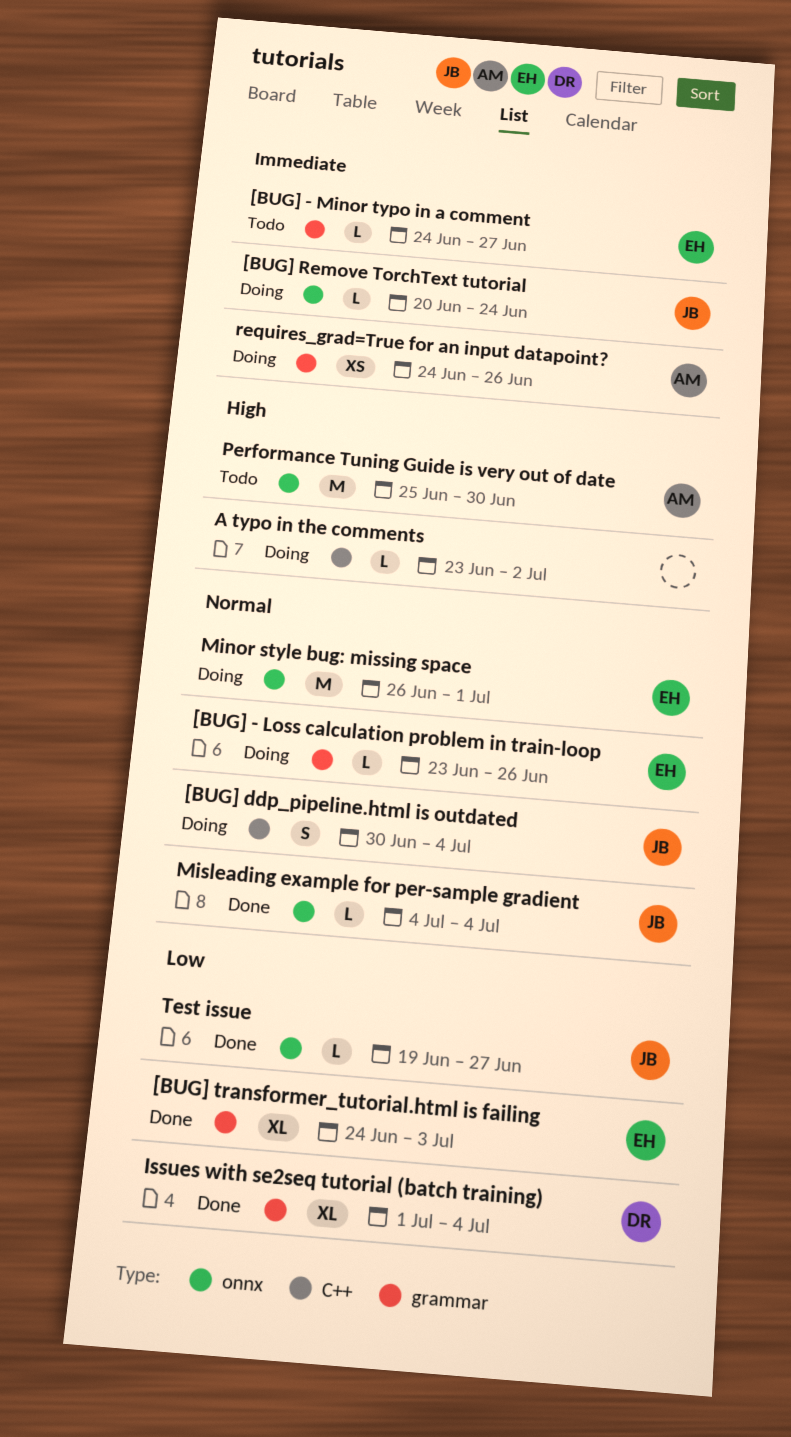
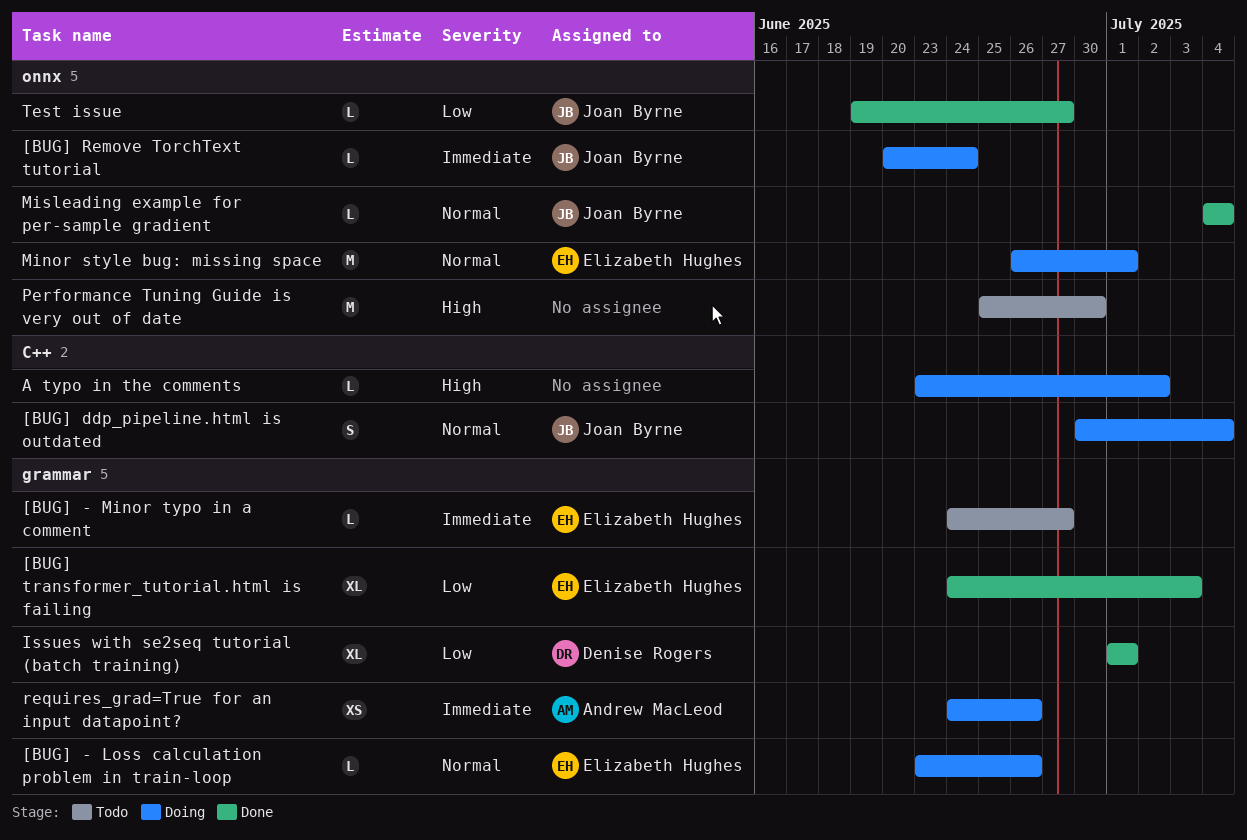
Issues with se2seq tutorial (batch training), due: Jul 4 -> Jul 1
Performance Tuning Guide is very out of date, owner: Andrew MacLeod -> none

